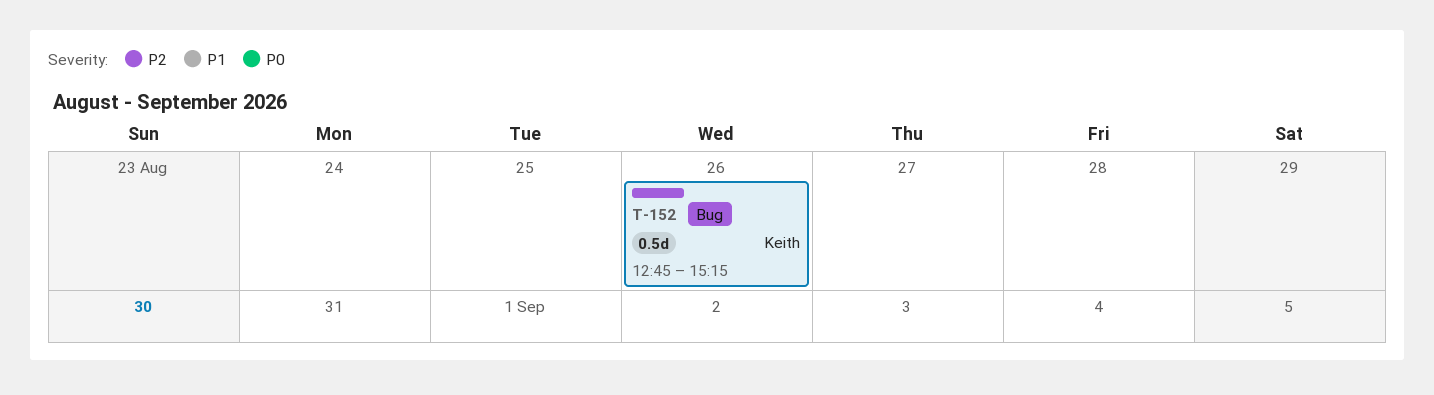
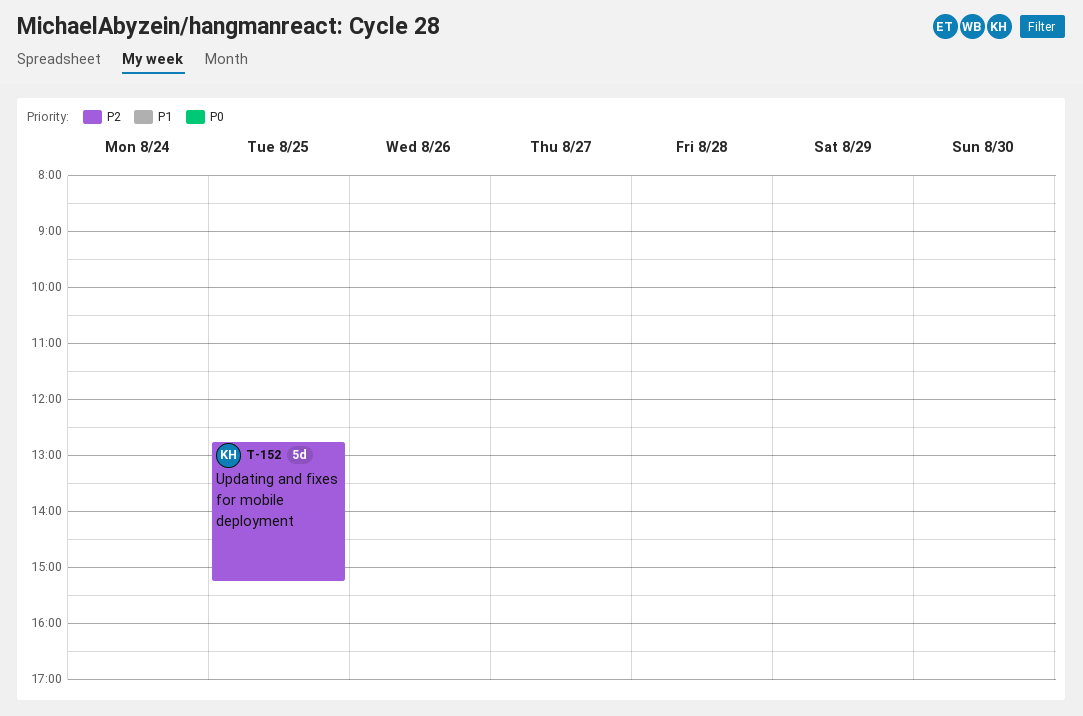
T-152, estimate: 0.5d -> 5d
T-152, day: Aug 26 -> Aug 25

